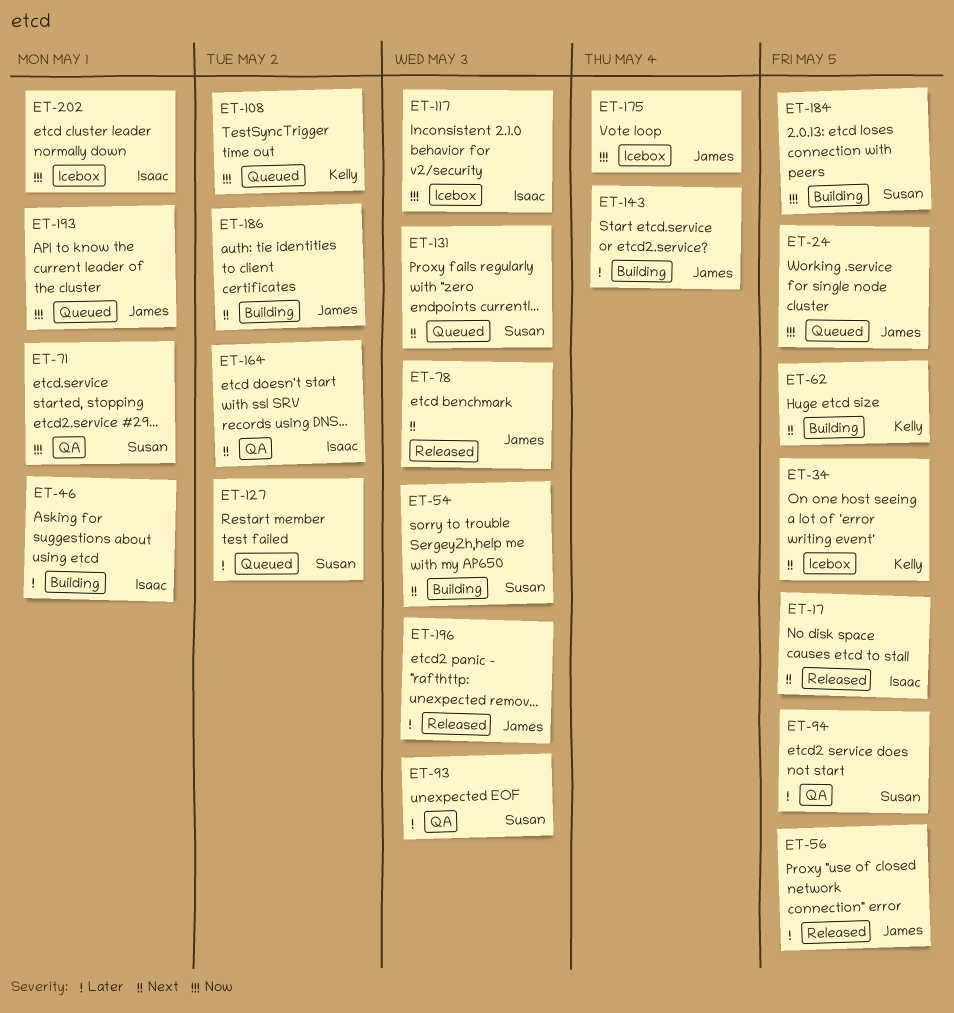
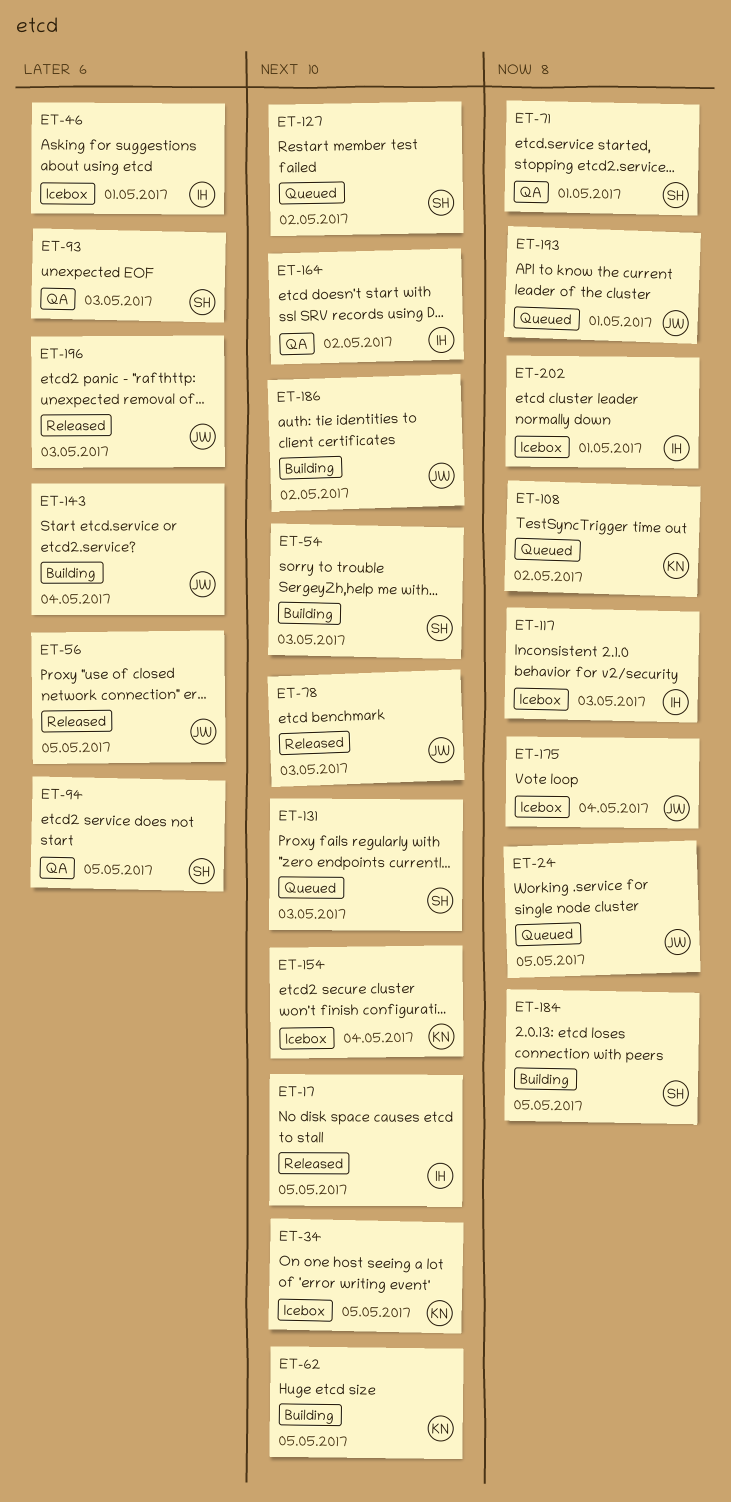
ET-46, status: Building -> Icebox
ET-127, priority: Later -> Next
ET-154: none -> present

